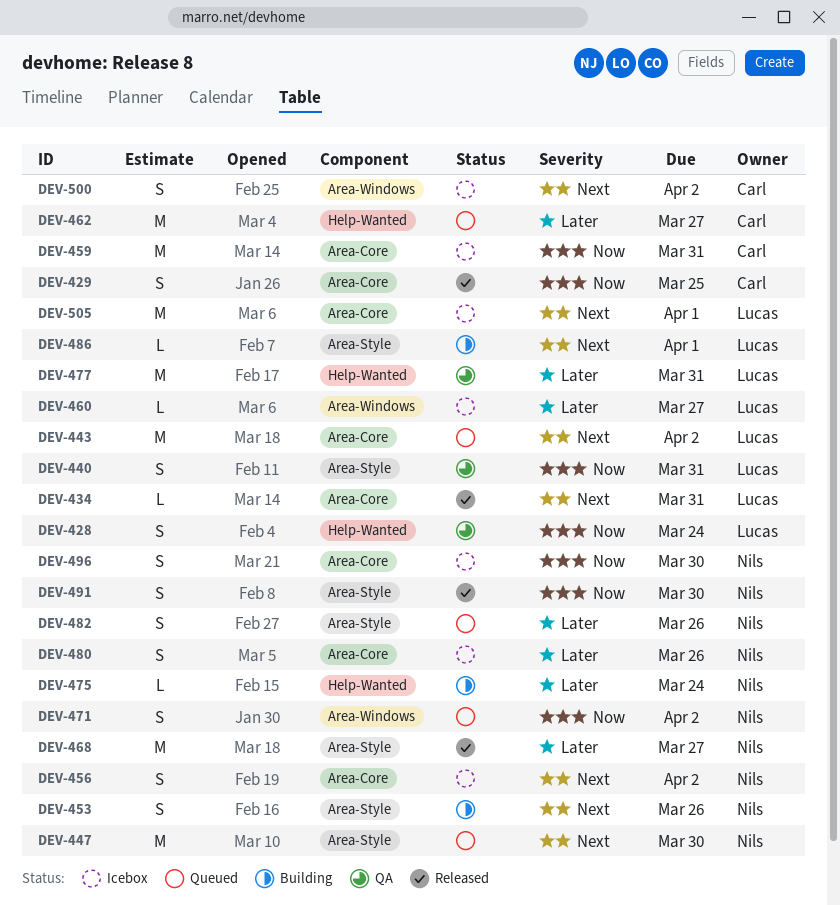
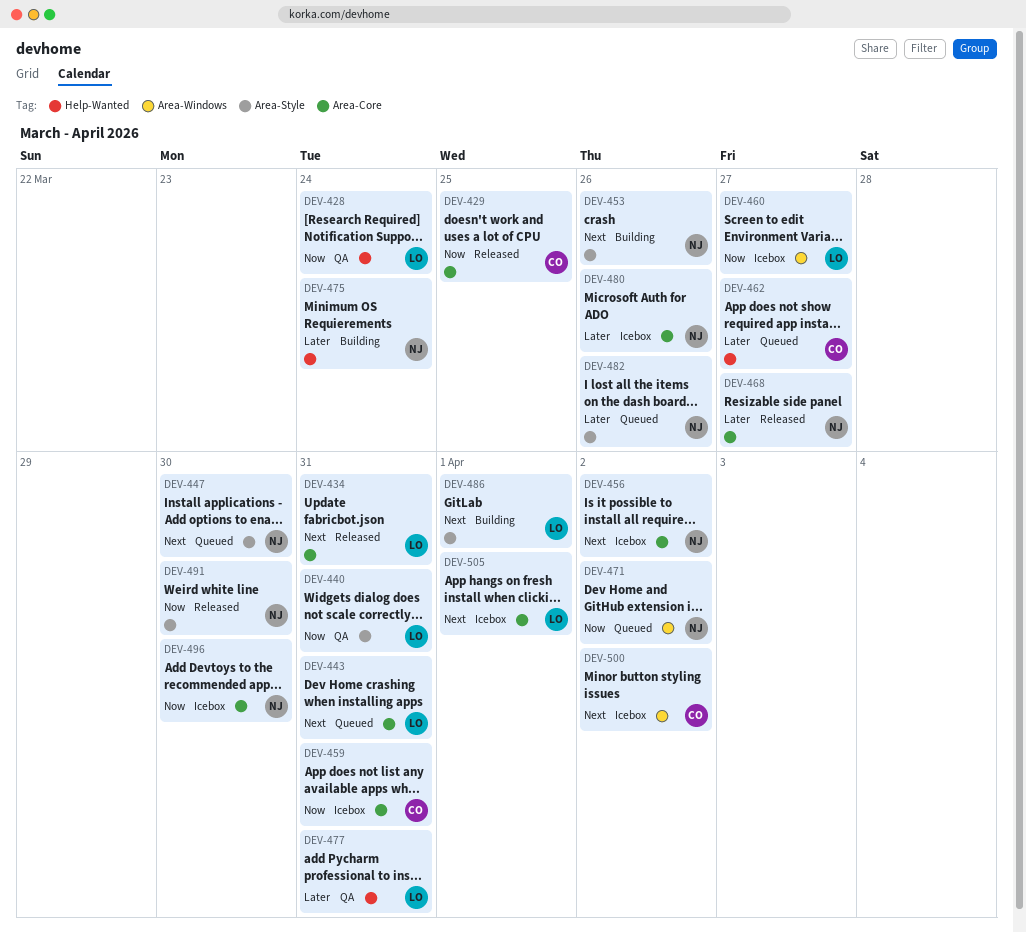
DEV-443, due: Apr 2 -> Mar 31
DEV-460, priority: Later -> Now
DEV-468, label: Area-Style -> Area-Core

